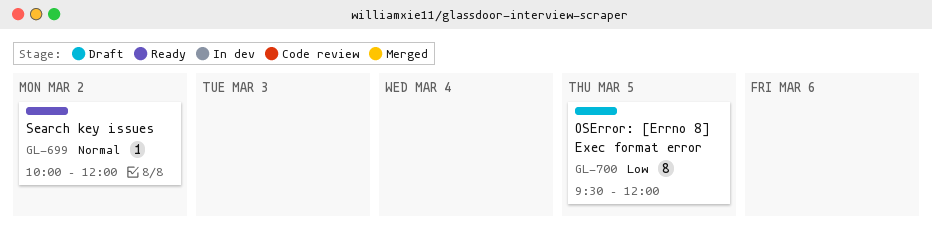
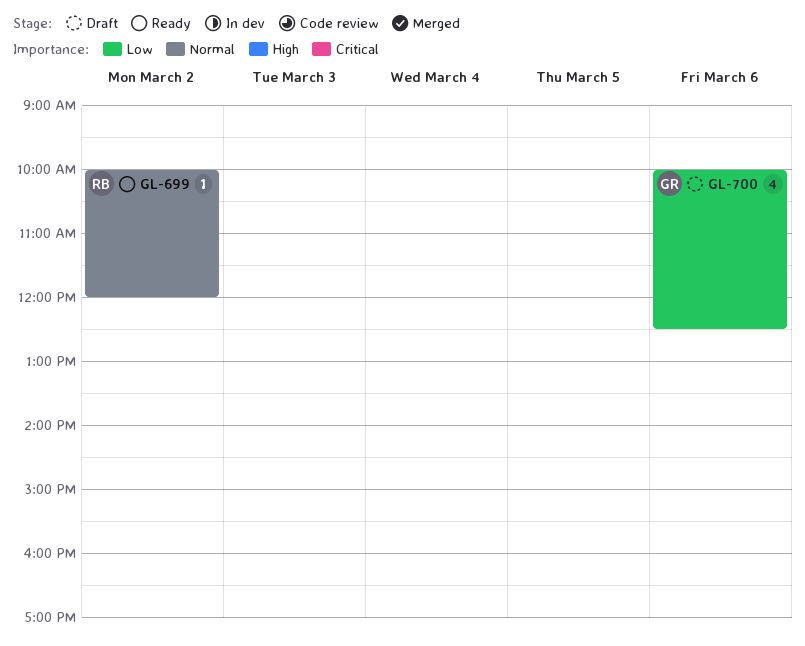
GL-700, estimate: 8 -> 4
GL-700, day: Mar 5 -> Mar 6
GL-700, begins: 09:30 -> 10:00
GL-700, ends: 12:00 -> 12:30

